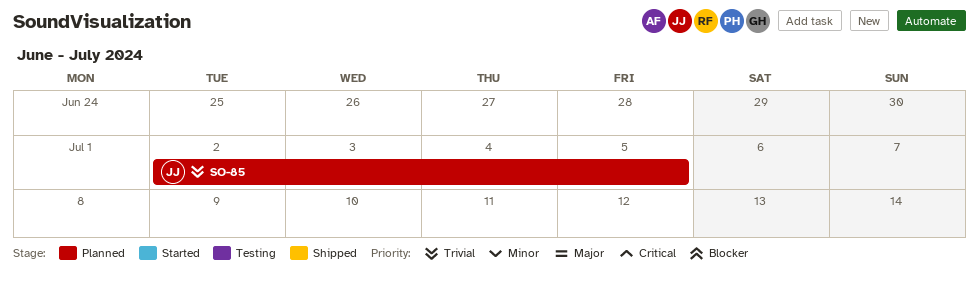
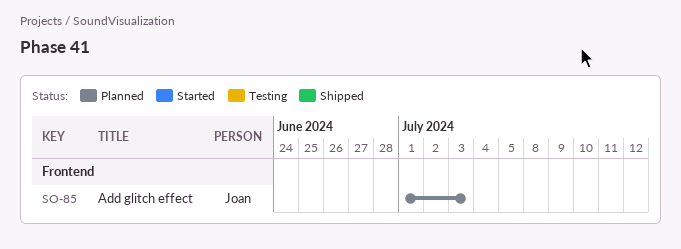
SO-85, start: Jul 2 -> Jul 1
SO-85, due: Jul 5 -> Jul 3

